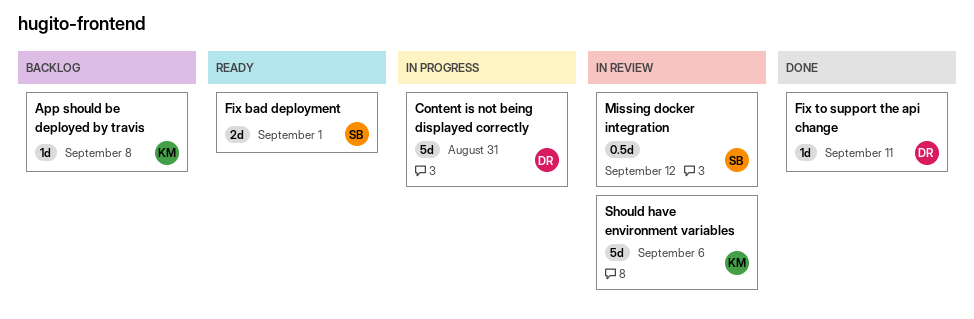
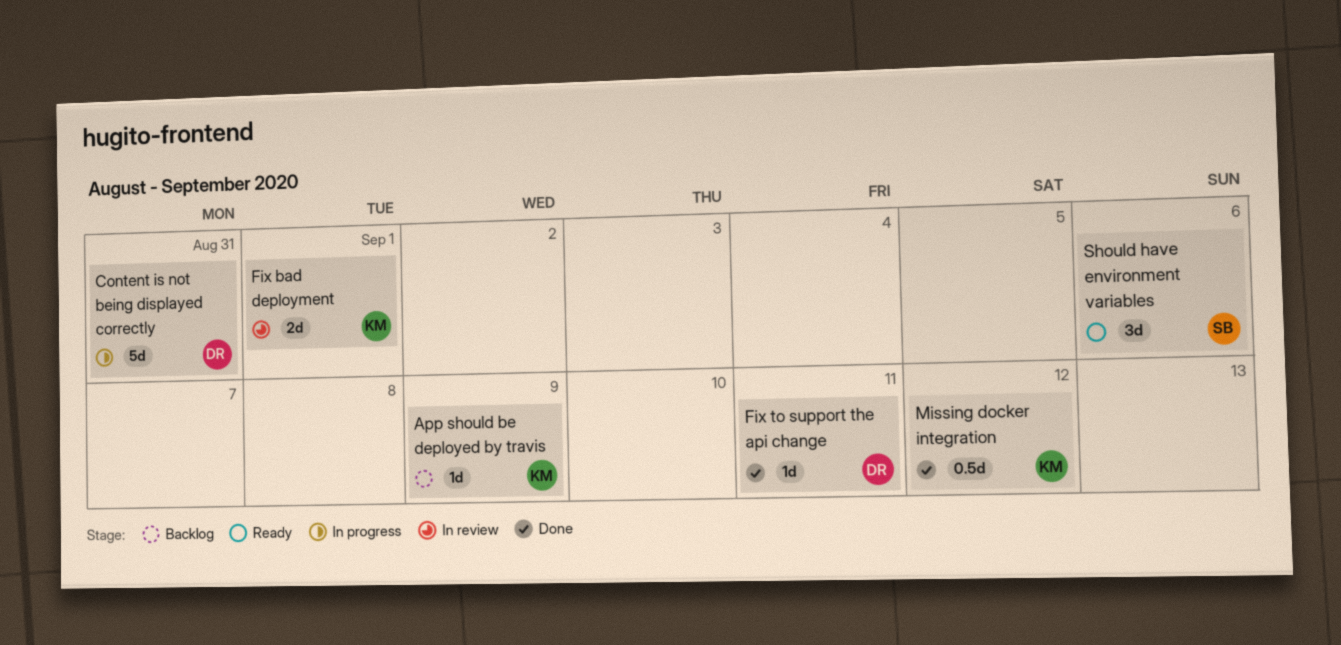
App should be deployed by travis, due: Sep 8 -> Sep 9
Fix bad deployment, status: Ready -> In review
Fix bad deployment, owner: SB -> KM
Missing docker integration, status: In review -> Done
Missing docker integration, owner: SB -> KM
Should have environment variables, status: In review -> Ready
Should have environment variables, owner: KM -> SB
Should have environment variables, estimate: 5d -> 3d

